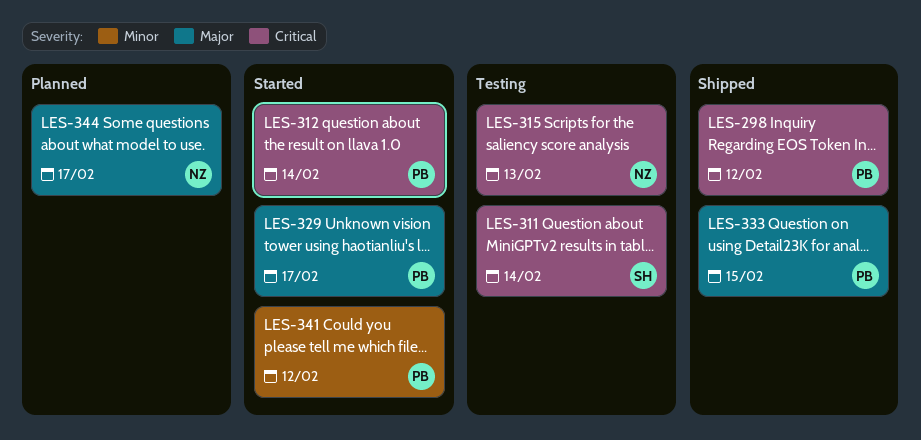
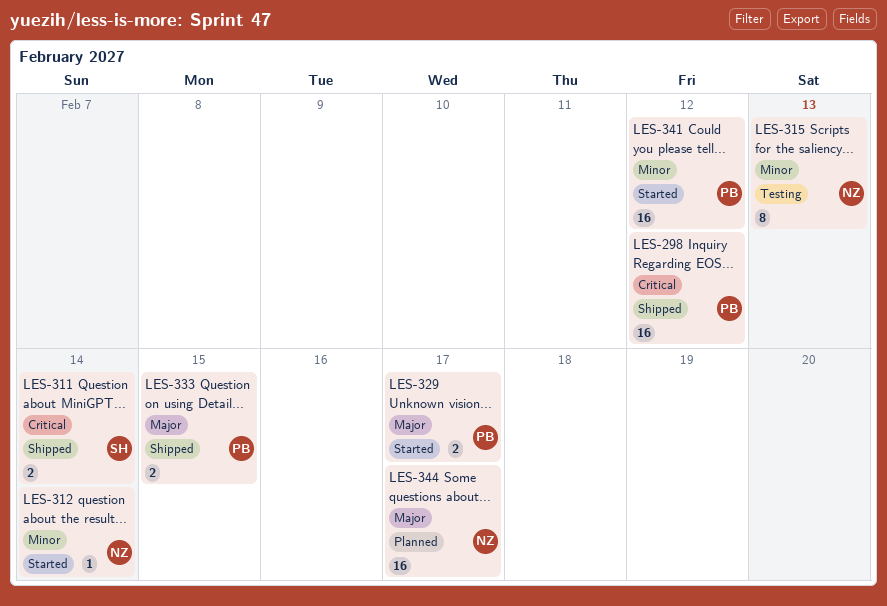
LES-311, status: Testing -> Shipped
LES-312, owner: PB -> NZ
LES-312, priority: Critical -> Minor
LES-315, priority: Critical -> Minor

